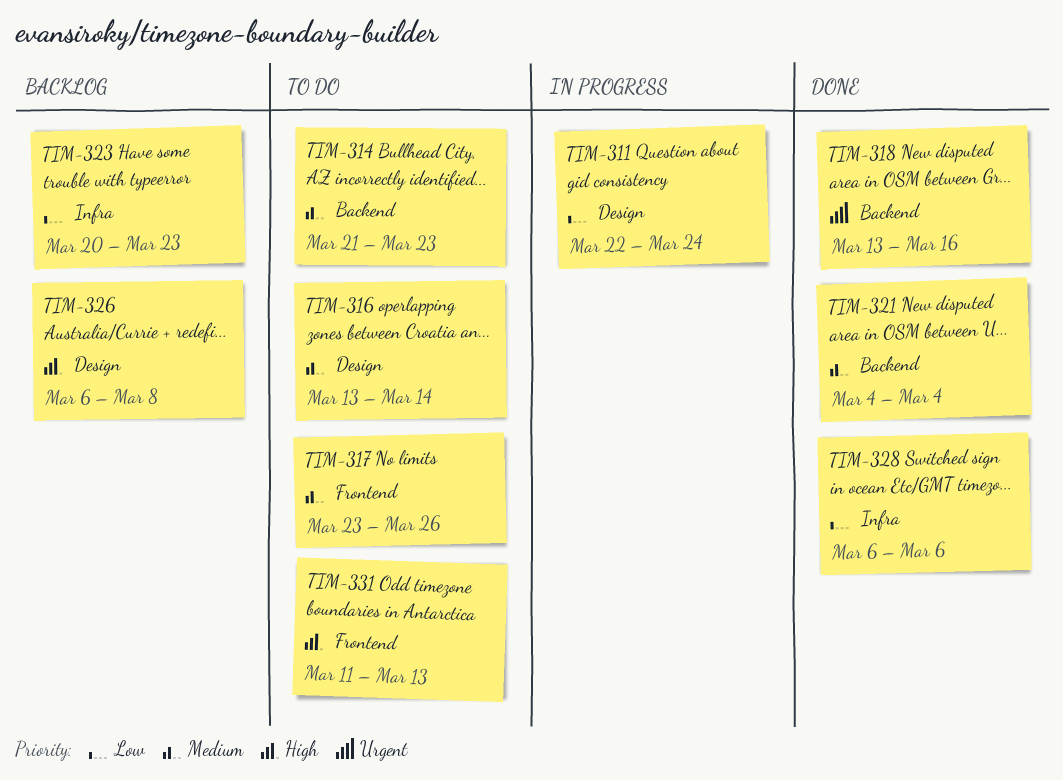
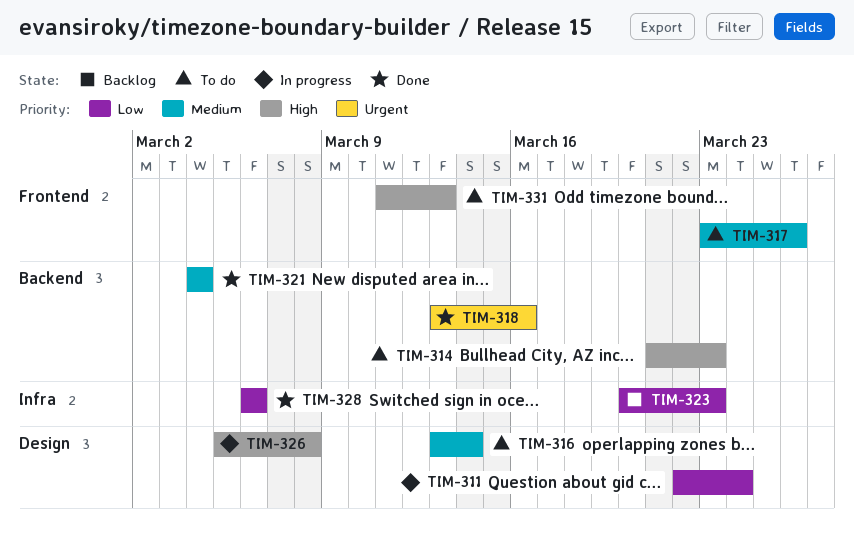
TIM-314, priority: Medium -> High
TIM-326, status: Backlog -> In progress
TIM-326, start: Mar 6 -> Mar 5

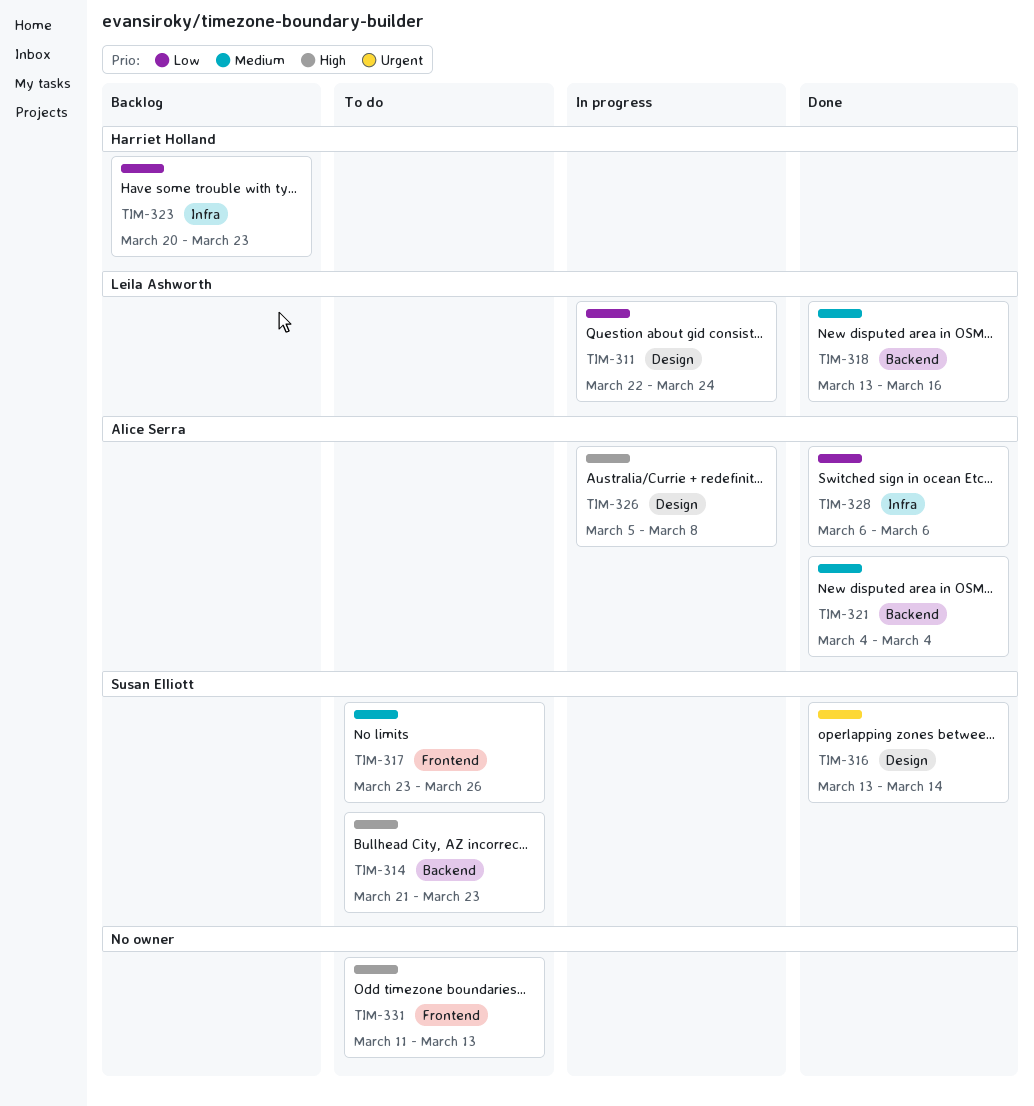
TIM-316, status: To do -> Done
TIM-316, priority: Medium -> Urgent
TIM-318, priority: Urgent -> Medium

